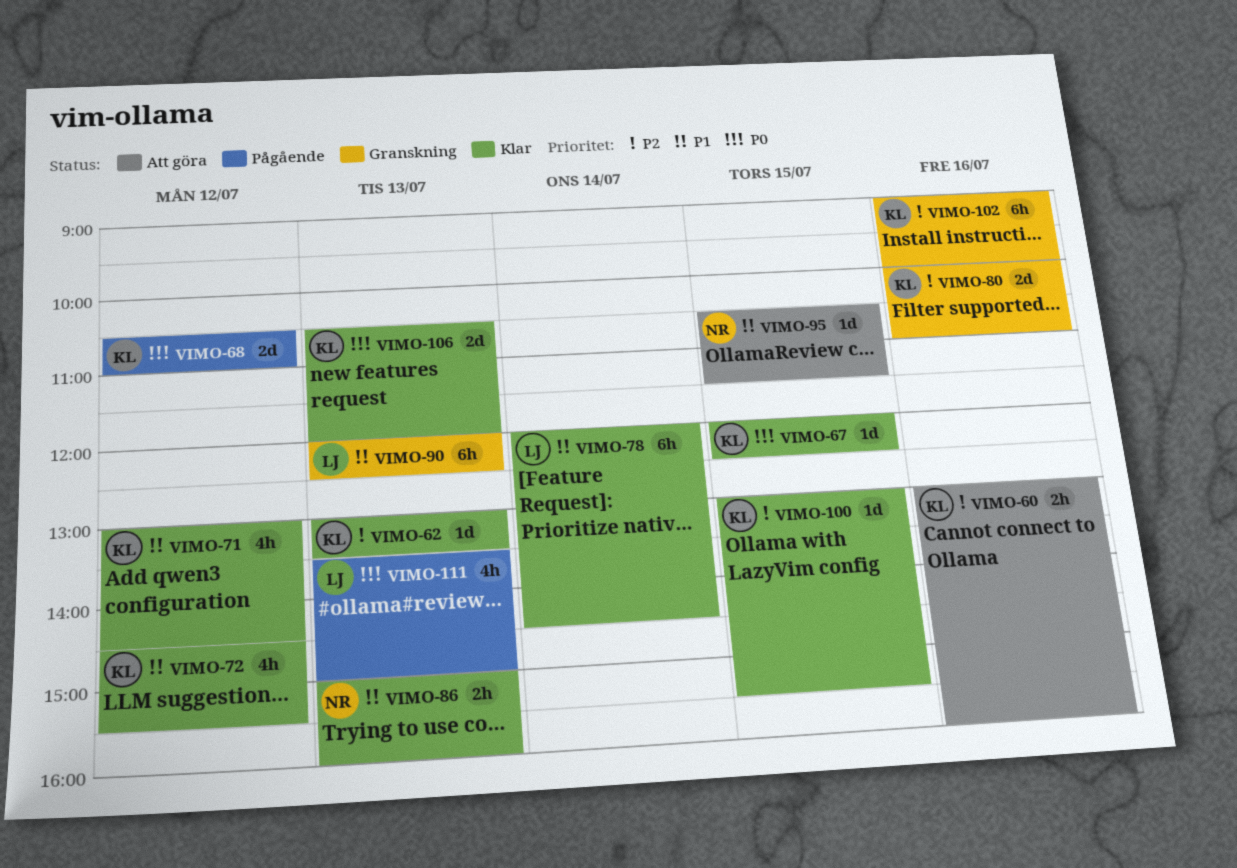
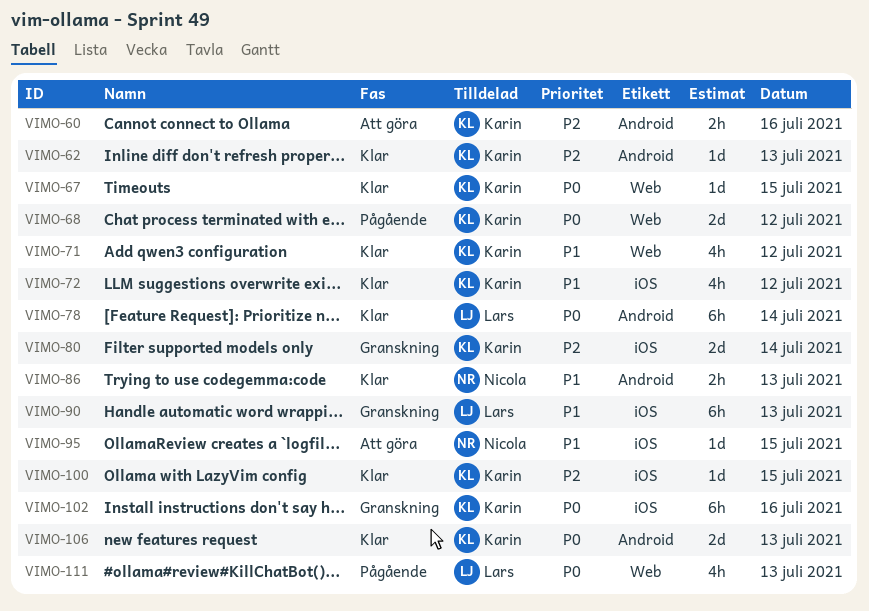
VIMO-78, priority: P1 -> P0
VIMO-80, day: Jul 16 -> Jul 14
VIMO-102, priority: P2 -> P0

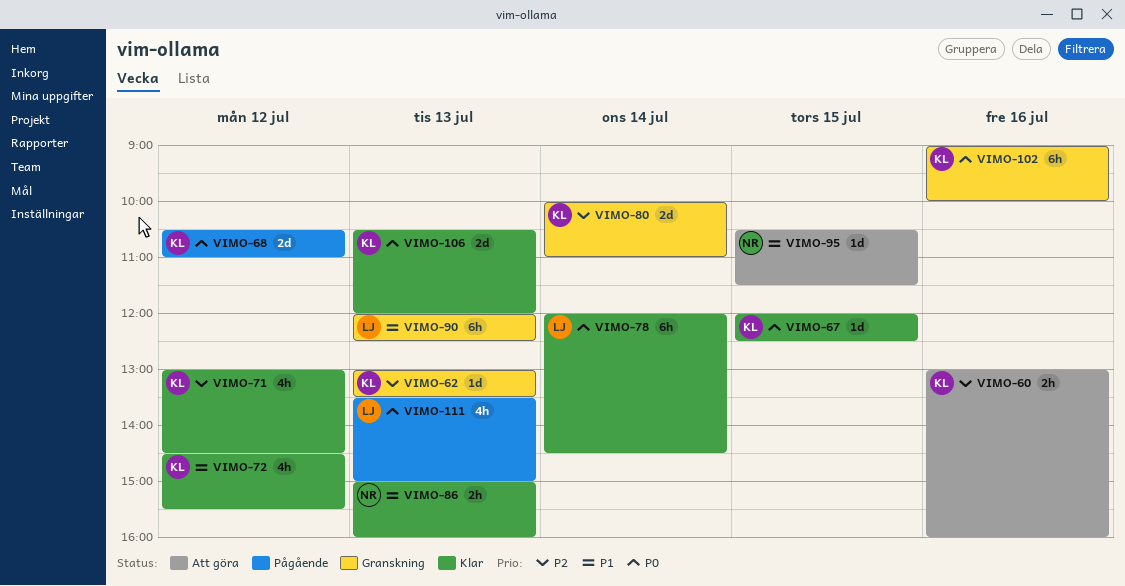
VIMO-62, status: Klar -> Granskning
VIMO-71, priority: P1 -> P2
VIMO-100: present -> none

